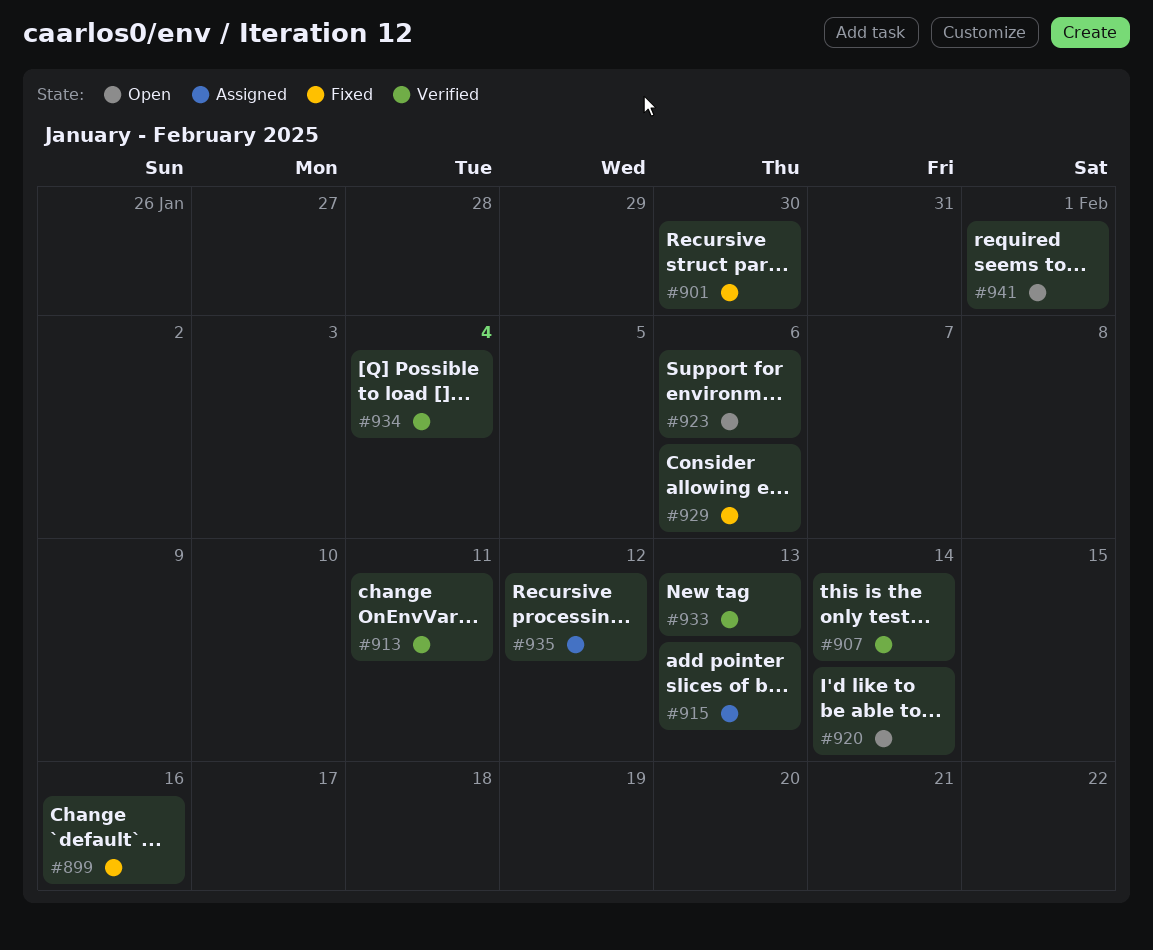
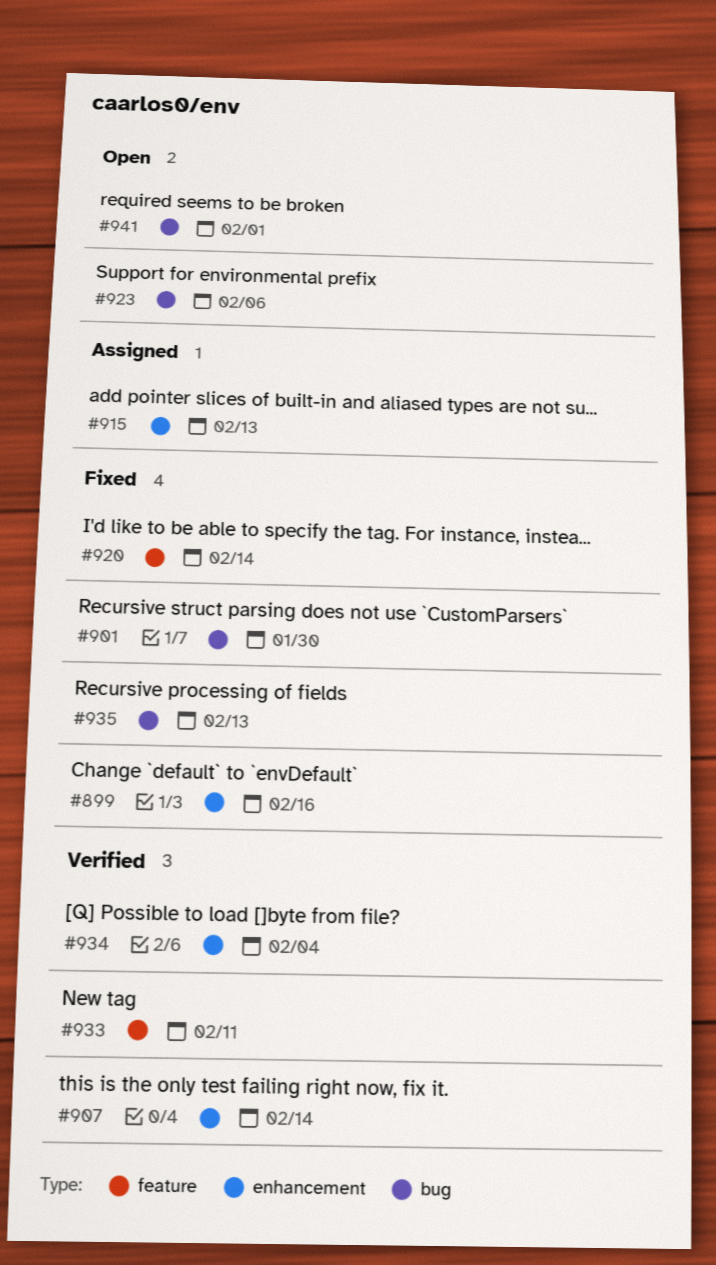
#913: present -> none
#920, status: Open -> Fixed
#929: present -> none
#933, due: Feb 13 -> Feb 11
#935, status: Assigned -> Fixed
#935, due: Feb 12 -> Feb 13

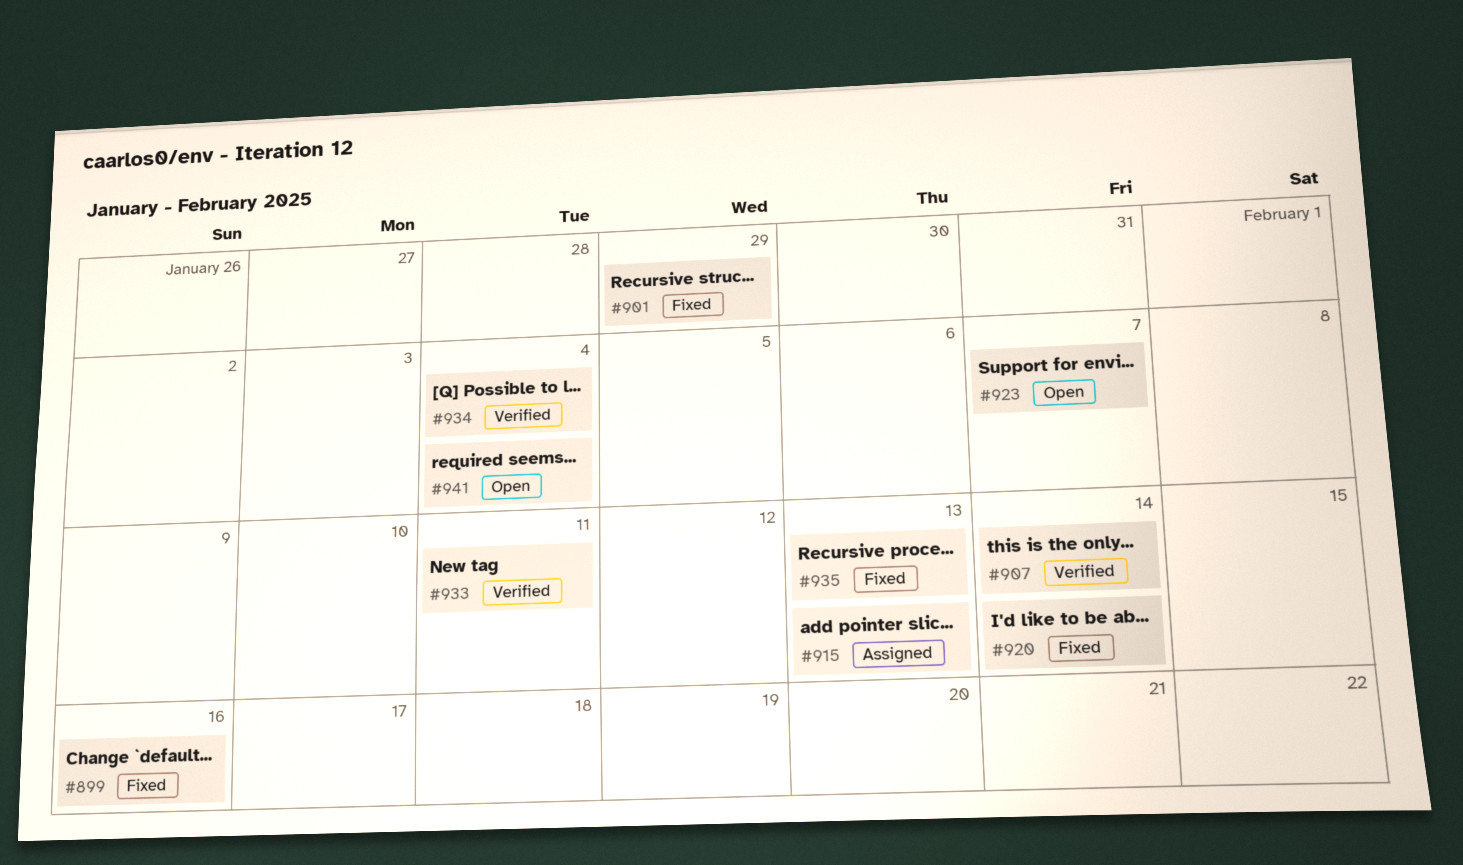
#901, due: Jan 30 -> Jan 29
#923, due: Feb 6 -> Feb 7
#941, due: Feb 1 -> Feb 4

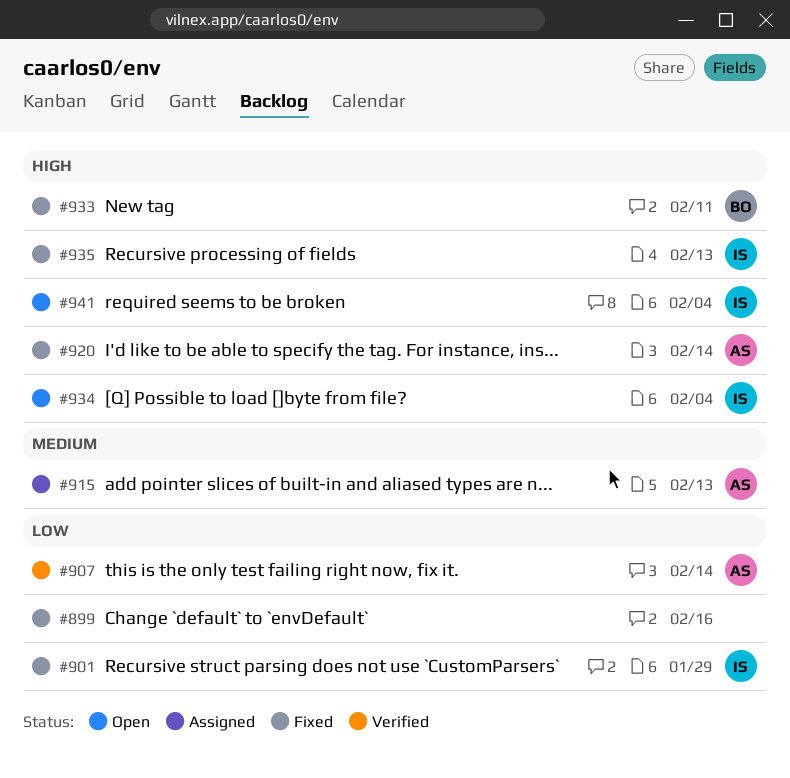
#923: present -> none
#933, status: Verified -> Fixed
#934, status: Verified -> Open

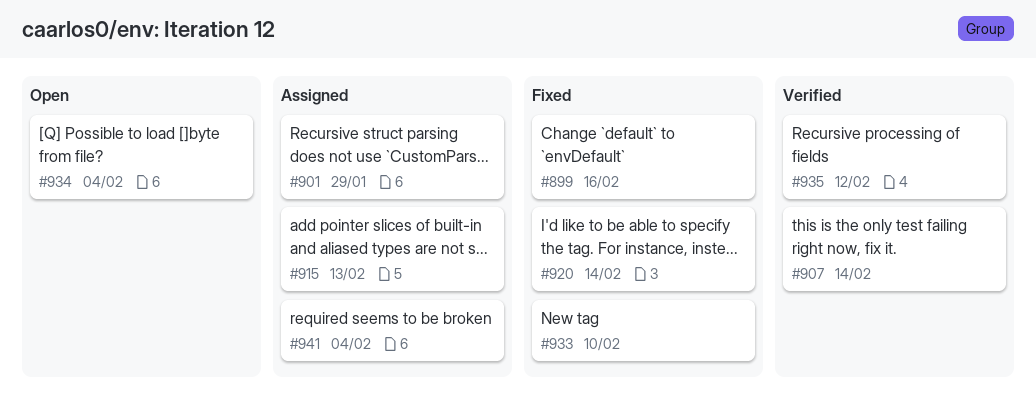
#901, status: Fixed -> Assigned
#933, due: Feb 11 -> Feb 10
#935, status: Fixed -> Verified
#935, due: Feb 13 -> Feb 12
#941, status: Open -> Assigned

